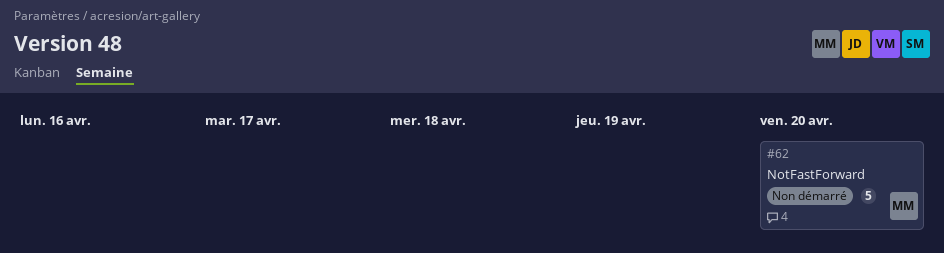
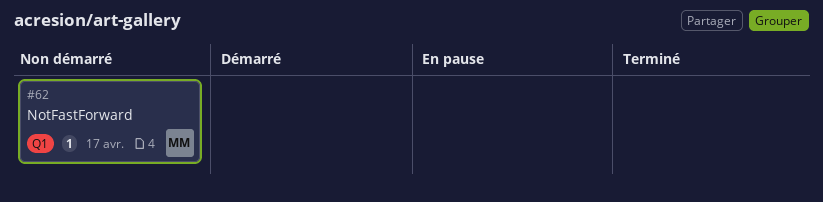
#62, estimate: 5 -> 1
#62, due: Apr 20 -> Apr 17

